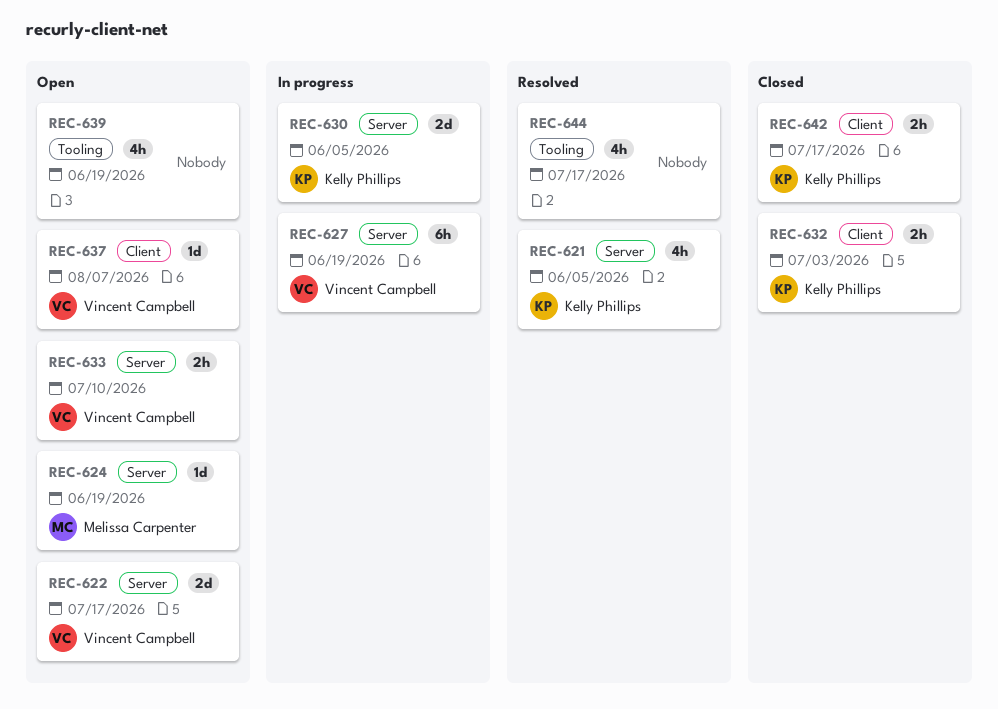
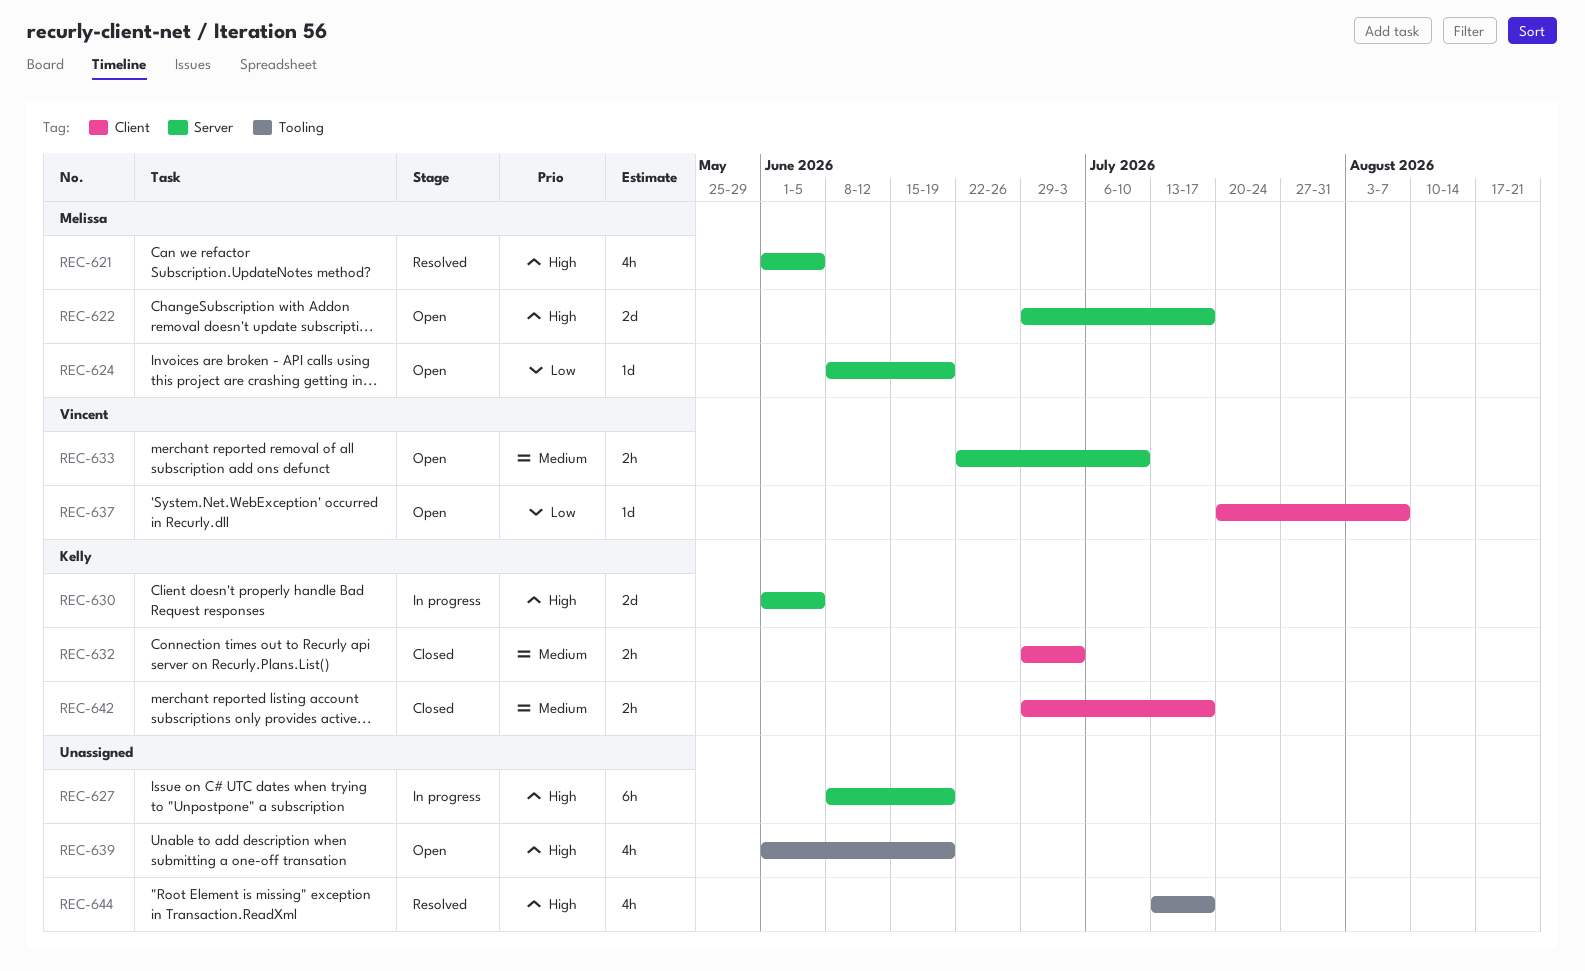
REC-621, owner: Kelly Phillips -> Melissa Carpenter
REC-622, owner: Vincent Campbell -> Melissa Carpenter
REC-627, owner: Vincent Campbell -> none

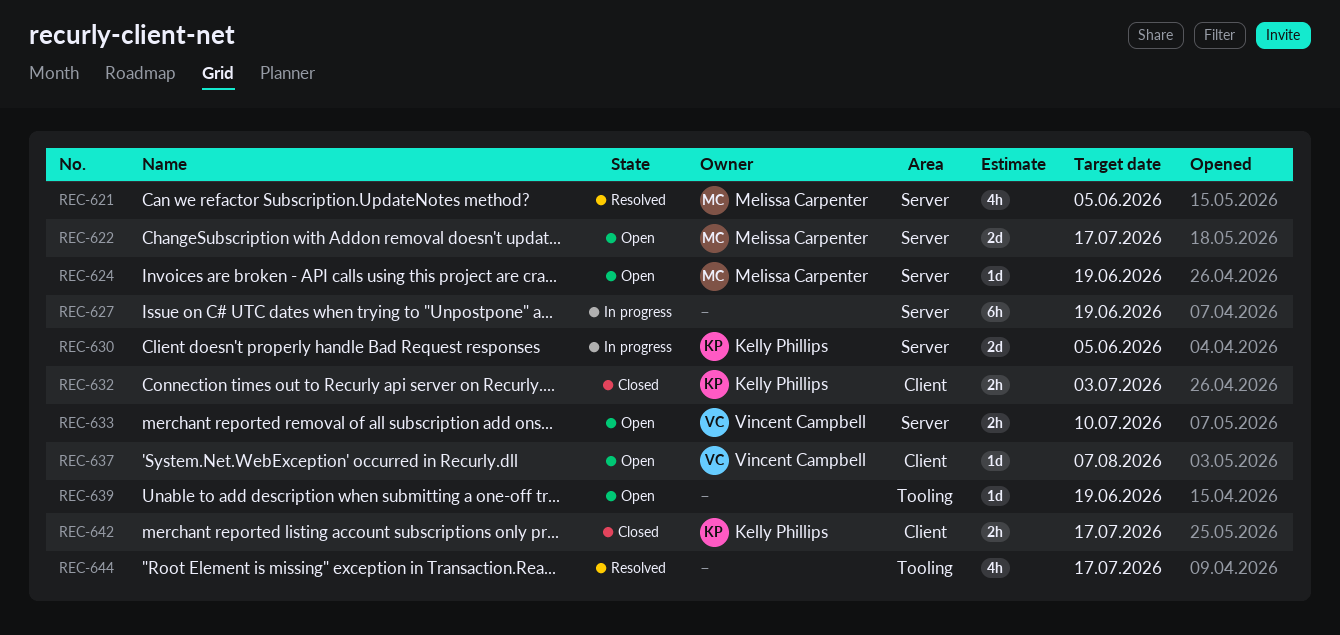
REC-639, estimate: 4h -> 1d

